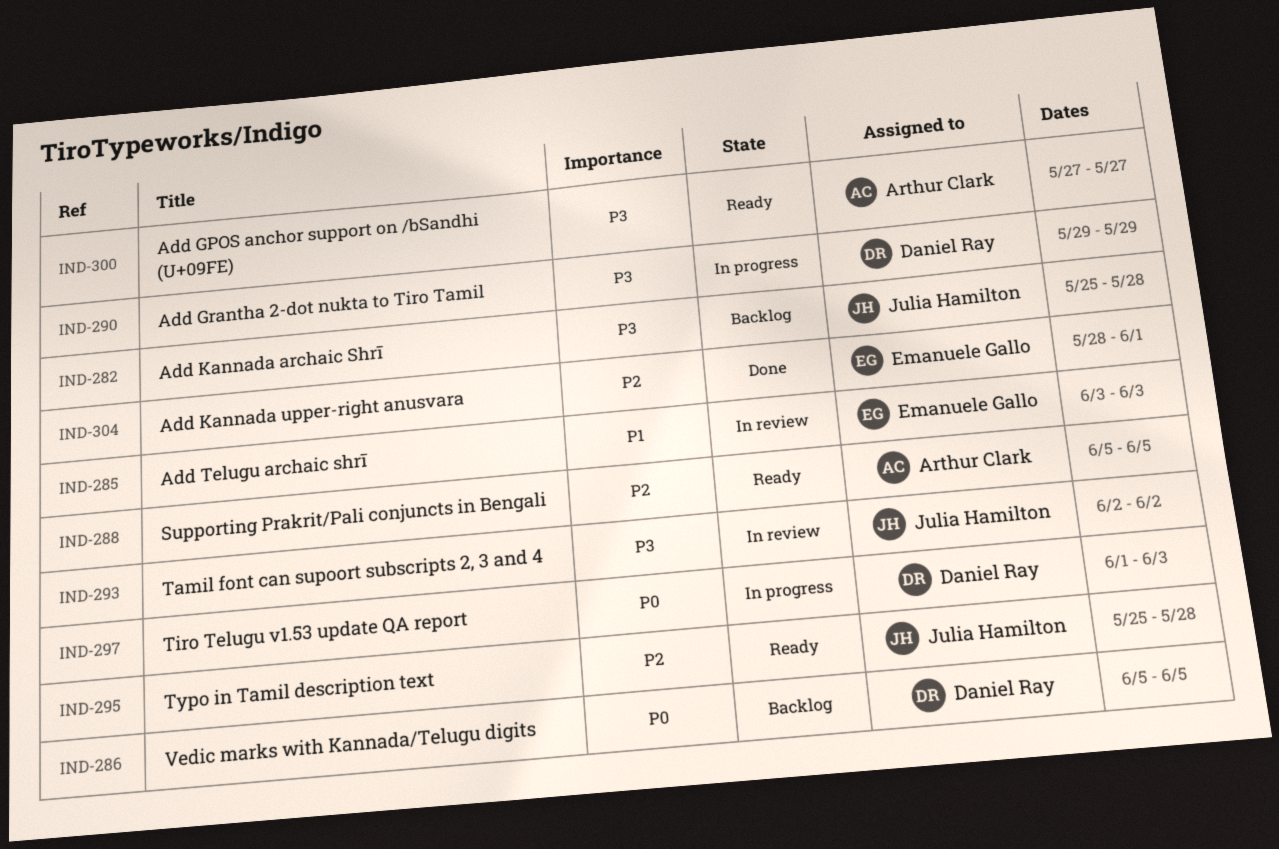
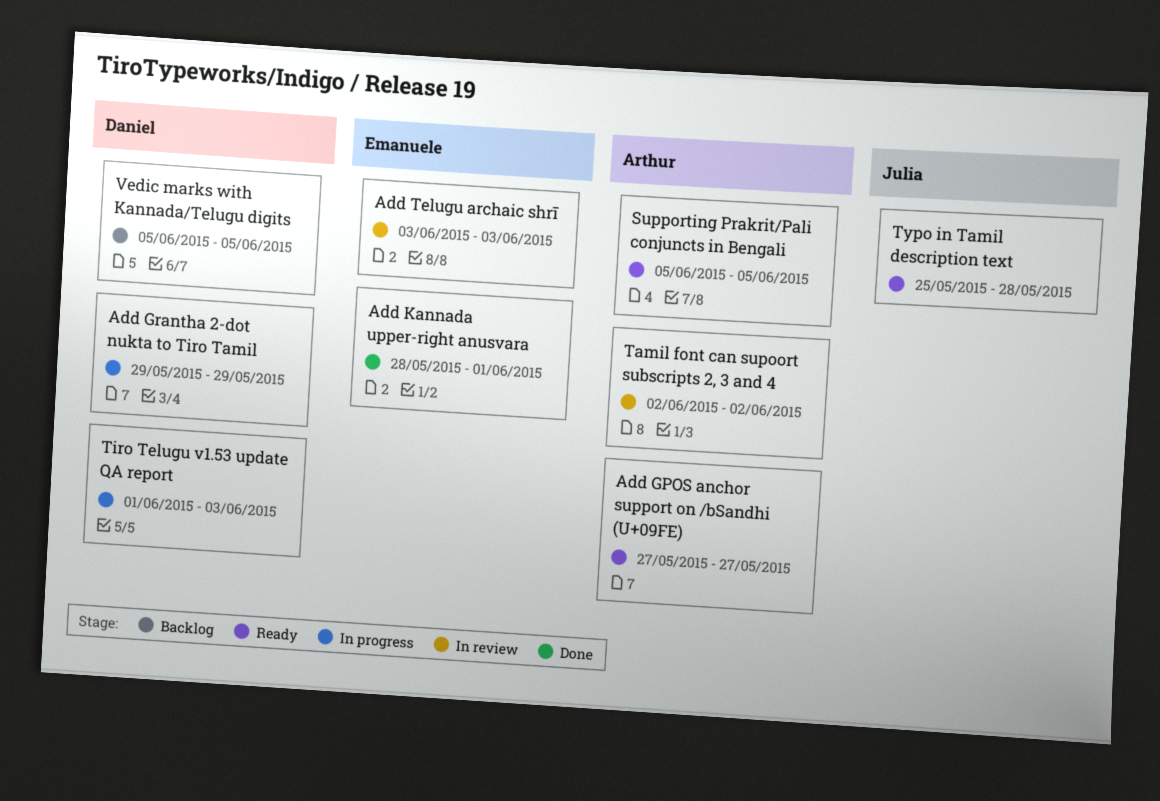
Add Kannada archaic Shrī: present -> none
Tamil font can supoort subscripts 2, 3 and 4, owner: Julia Hamilton -> Arthur Clark

